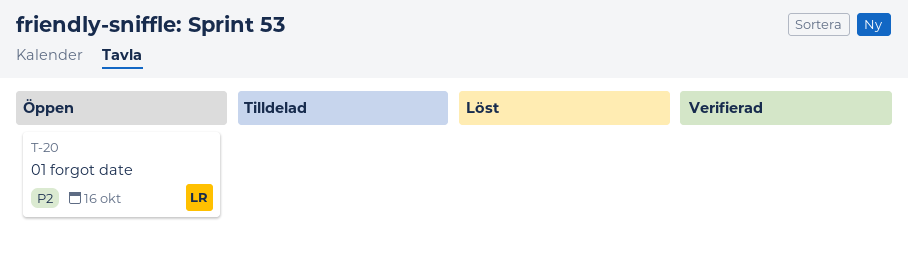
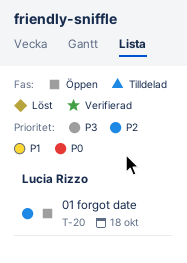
T-20, due: Oct 16 -> Oct 18

